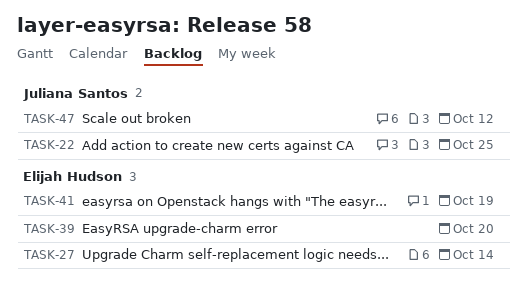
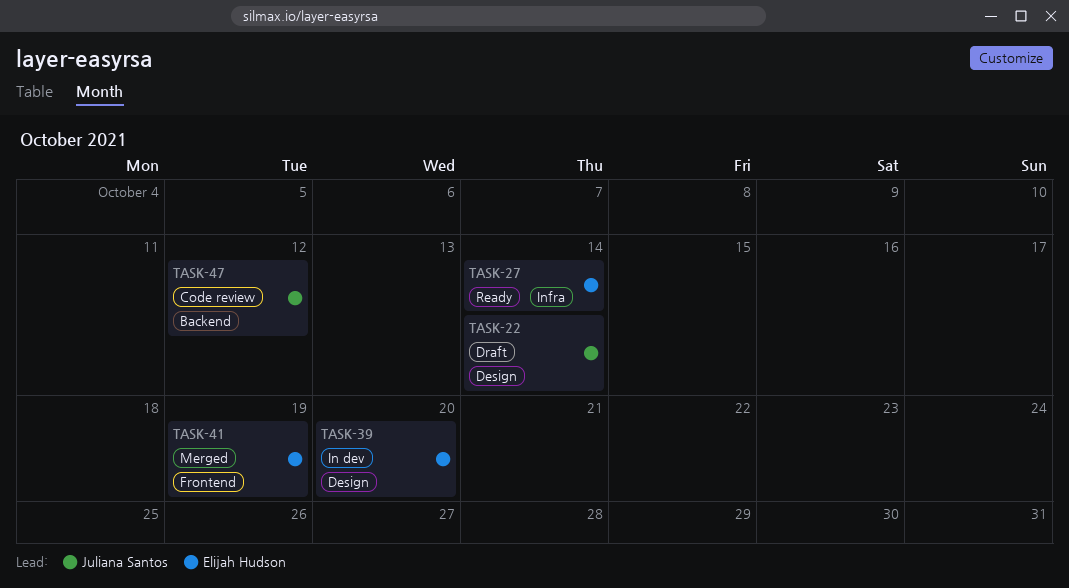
TASK-22, due: Oct 25 -> Oct 14

